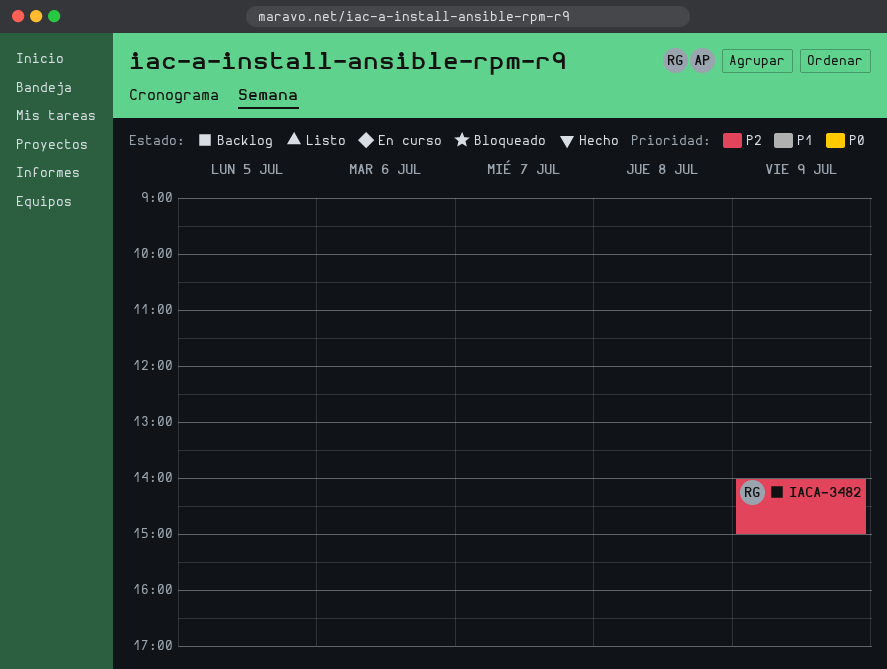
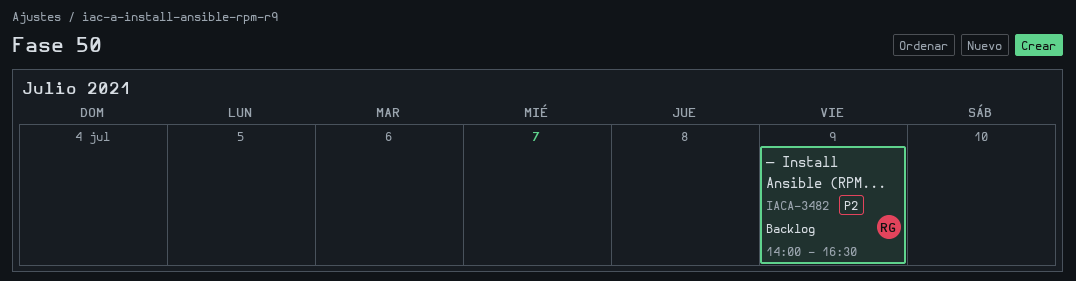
IACA-3482, ends: 15:00 -> 16:30

